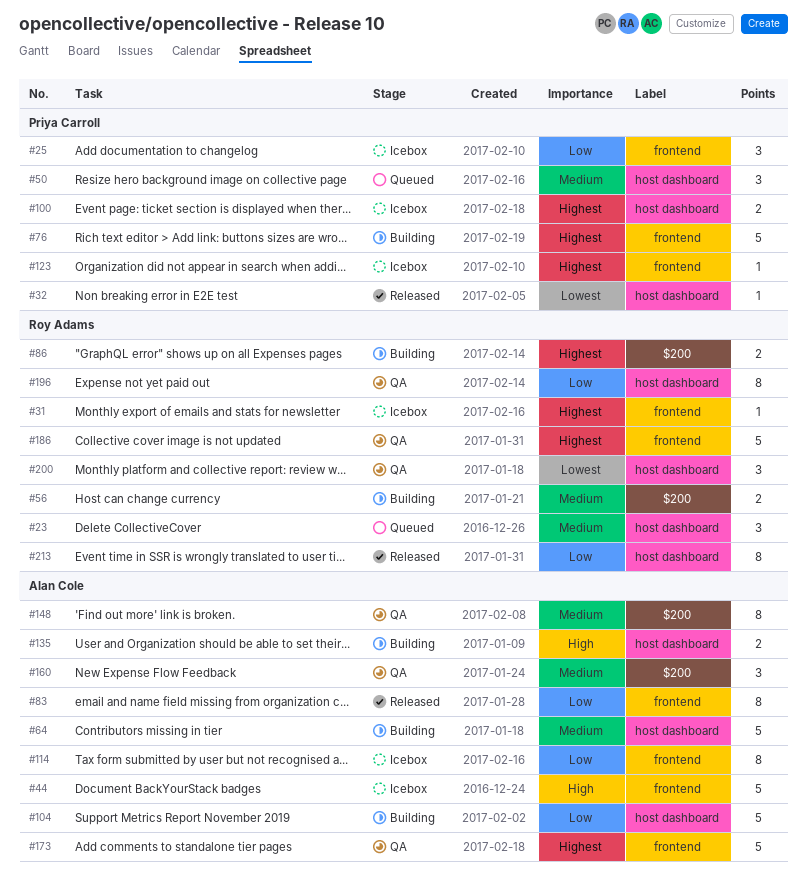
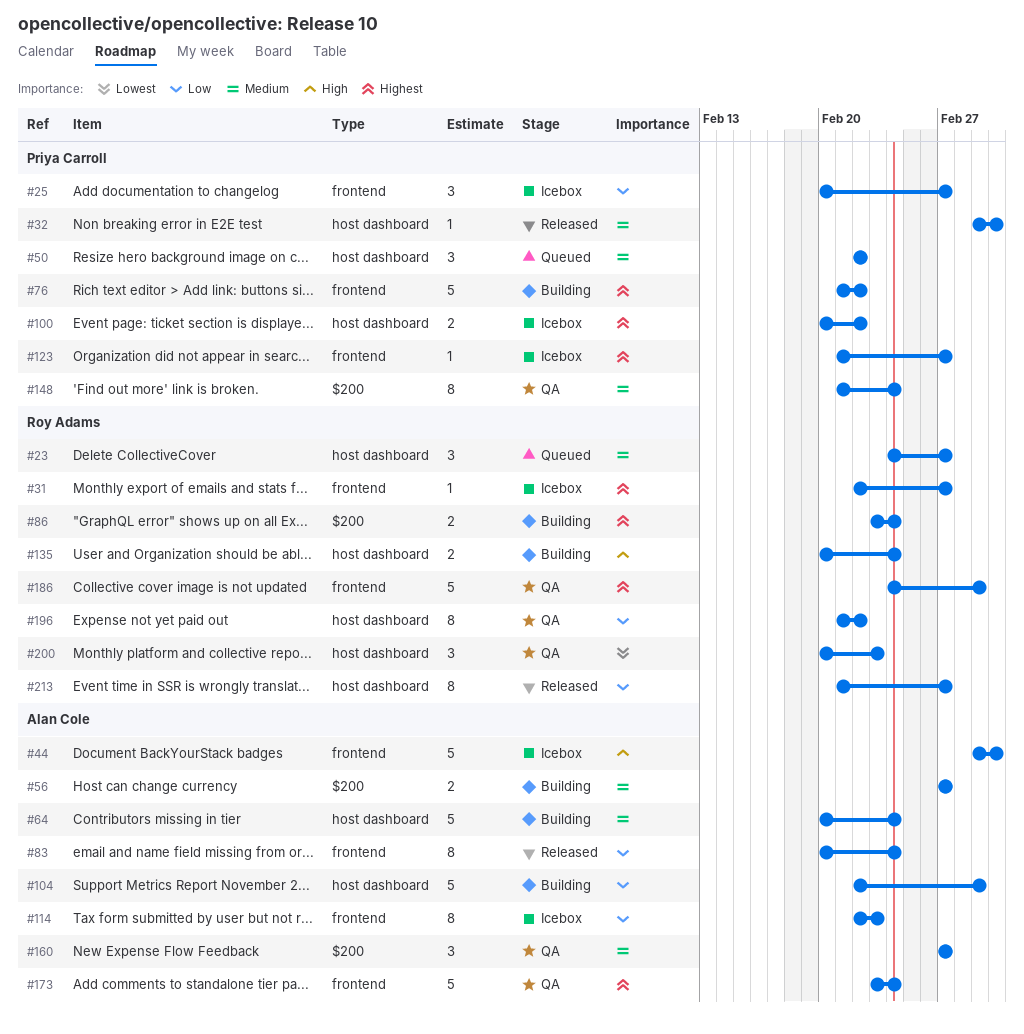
#32, priority: Lowest -> Medium
#56, owner: Roy Adams -> Alan Cole
#135, owner: Alan Cole -> Roy Adams
#148, owner: Alan Cole -> Priya Carroll

